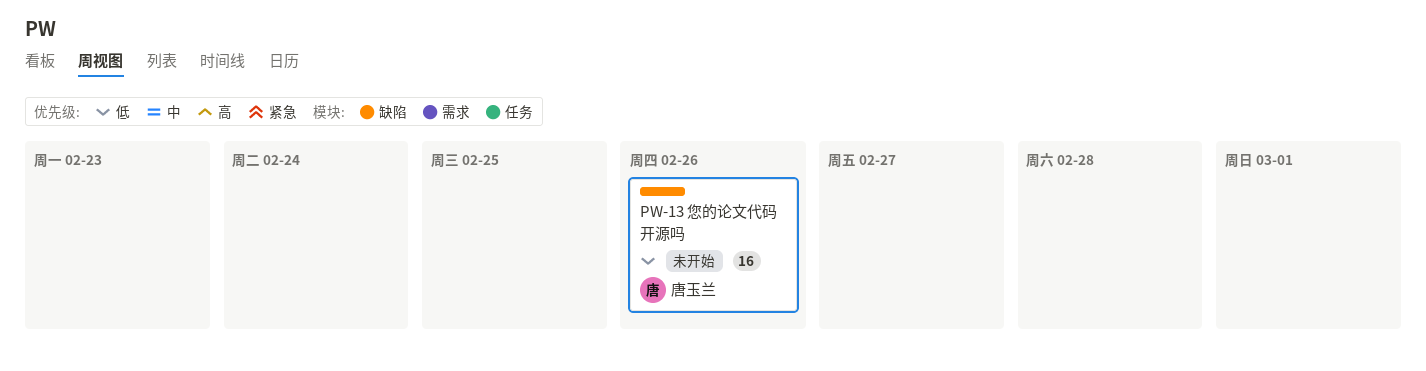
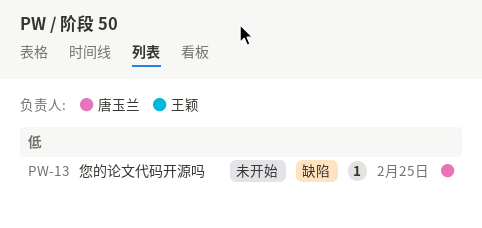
PW-13, estimate: 16 -> 1
PW-13, due: Feb 26 -> Feb 25

